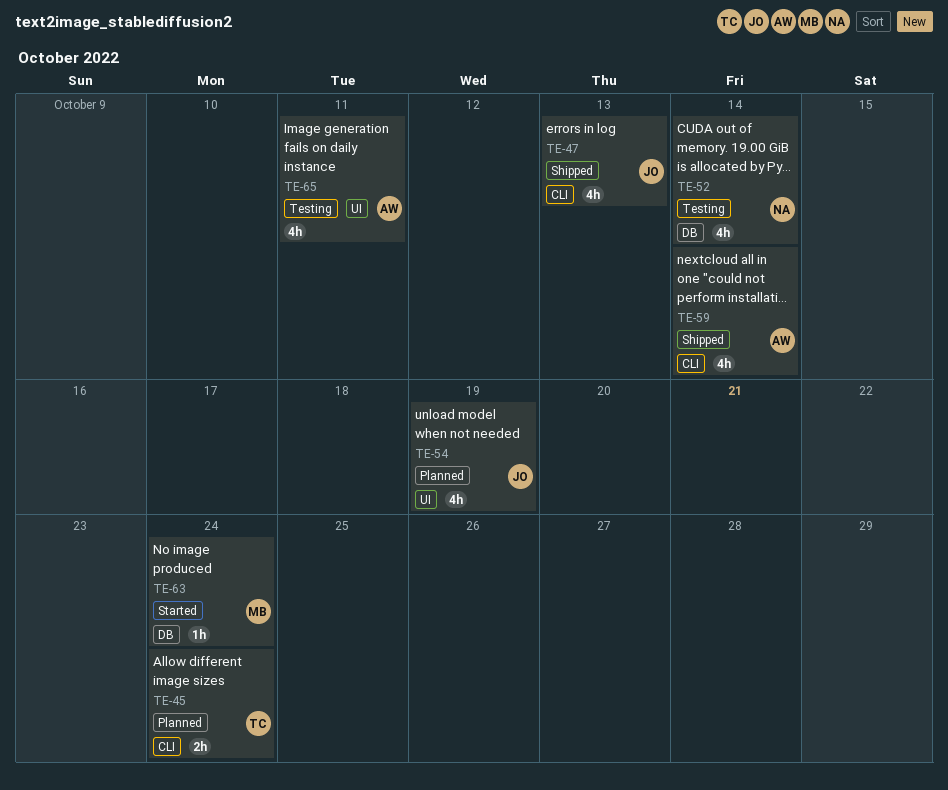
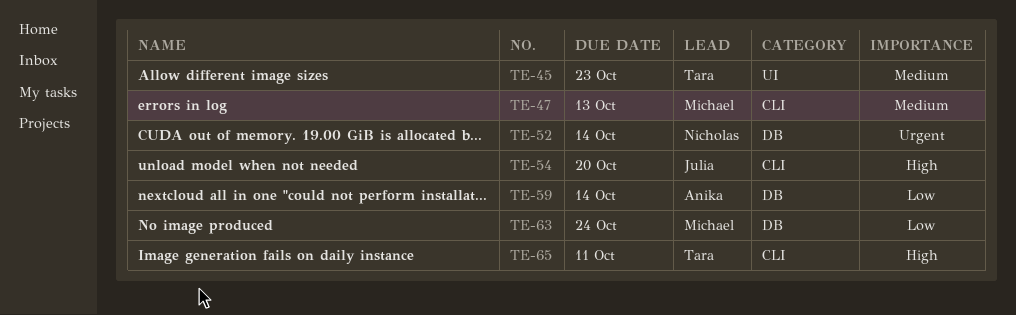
TE-45, label: CLI -> UI
TE-45, due: Oct 24 -> Oct 23
TE-47, owner: Julia -> Michael
TE-54, label: UI -> CLI
TE-54, due: Oct 19 -> Oct 20
TE-59, label: CLI -> DB
TE-65, owner: Anika -> Tara
TE-65, label: UI -> CLI

